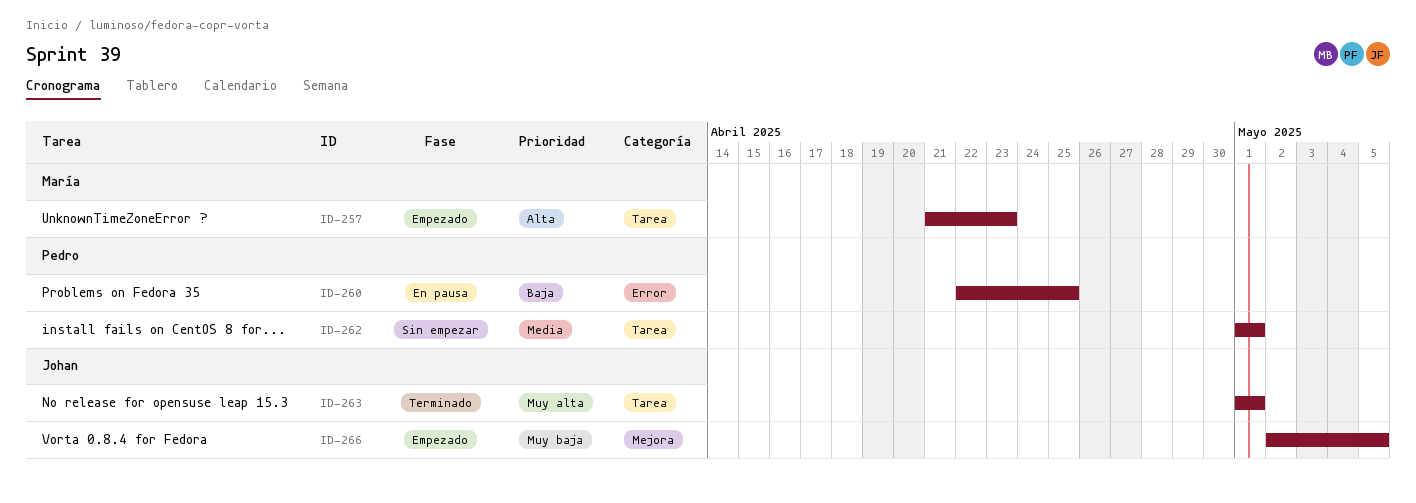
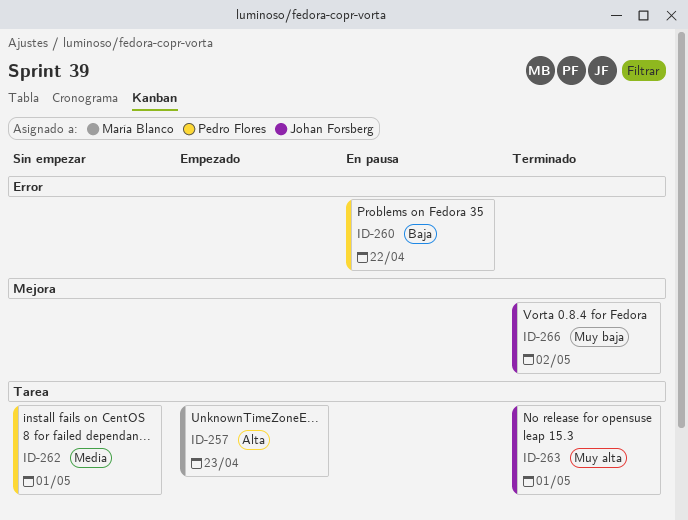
ID-260, due: Apr 25 -> Apr 22
ID-266, status: Empezado -> Terminado
ID-266, due: May 5 -> May 2

